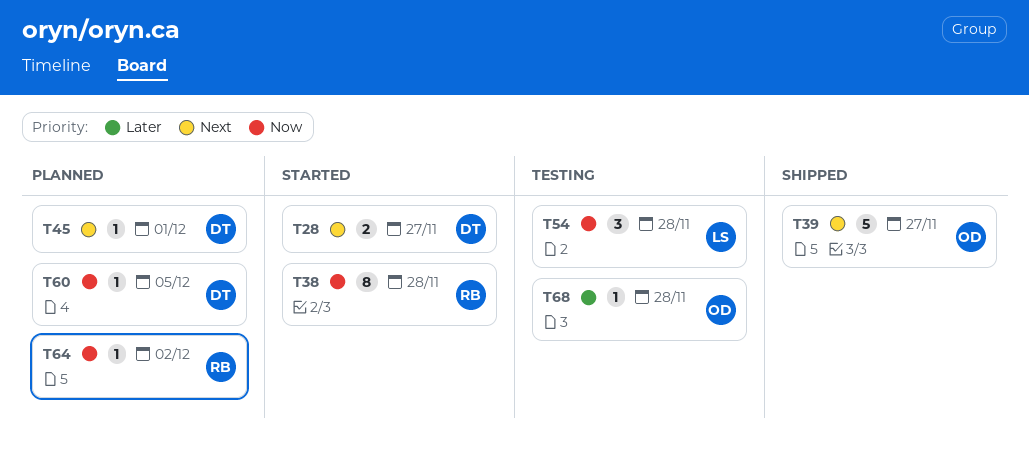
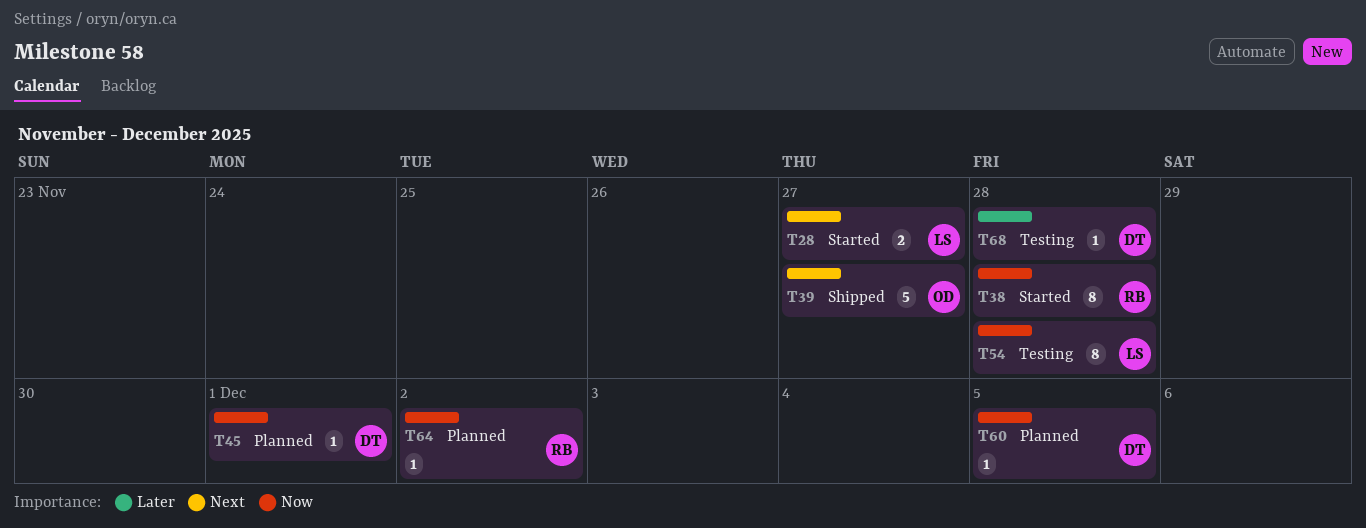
T28, owner: DT -> LS
T45, priority: Next -> Now
T54, estimate: 3 -> 8
T68, owner: OD -> DT

